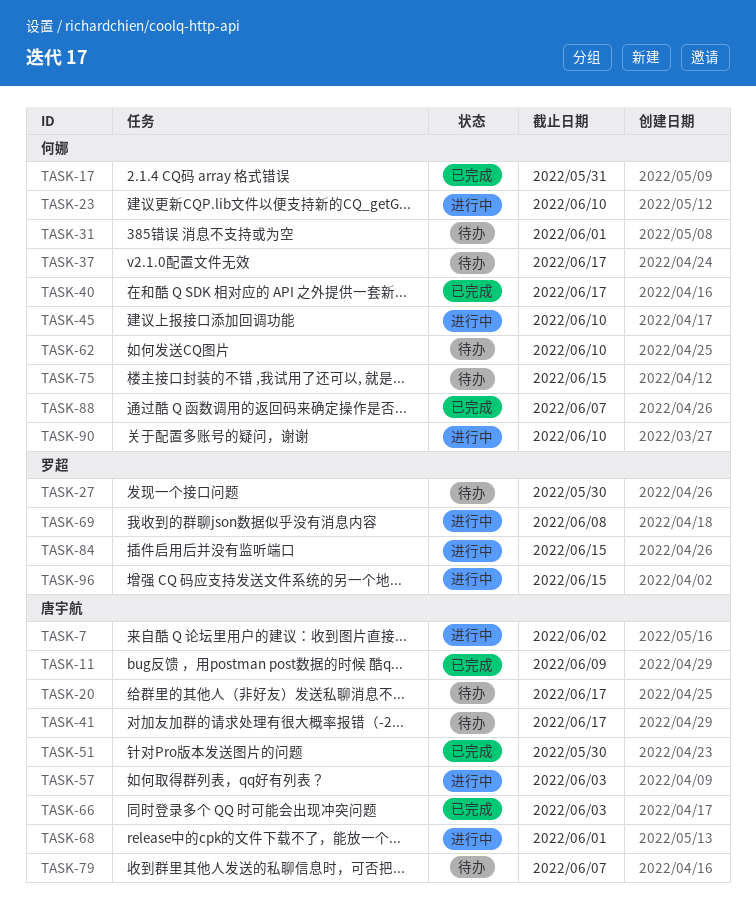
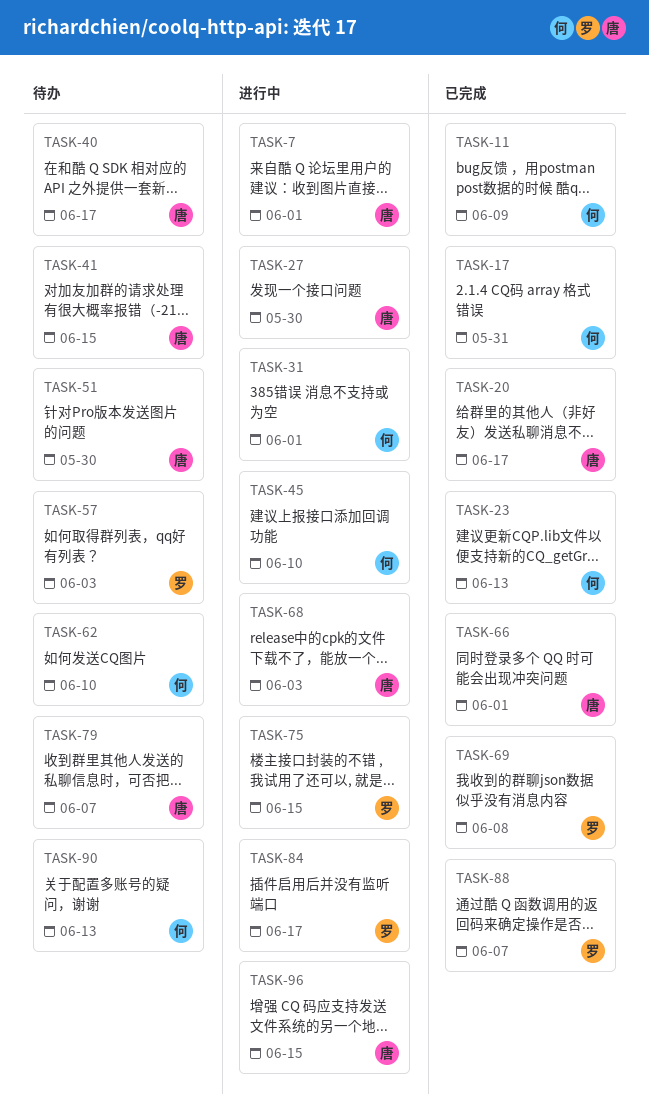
TASK-7, due: Jun 2 -> Jun 1
TASK-11, owner: 唐宇航 -> 何娜
TASK-20, status: 待办 -> 已完成
TASK-23, status: 进行中 -> 已完成
TASK-23, due: Jun 10 -> Jun 13
TASK-27, status: 待办 -> 进行中
TASK-27, owner: 罗超 -> 唐宇航
TASK-31, status: 待办 -> 进行中
TASK-37: present -> none
TASK-40, status: 已完成 -> 待办
TASK-40, owner: 何娜 -> 唐宇航
TASK-41, due: Jun 17 -> Jun 15
TASK-51, status: 已完成 -> 待办
TASK-57, status: 进行中 -> 待办
TASK-57, owner: 唐宇航 -> 罗超
TASK-66, due: Jun 3 -> Jun 1
TASK-68, due: Jun 1 -> Jun 3
TASK-69, status: 进行中 -> 已完成
TASK-75, status: 待办 -> 进行中
TASK-75, owner: 何娜 -> 罗超
TASK-84, due: Jun 15 -> Jun 17
TASK-88, owner: 何娜 -> 罗超
TASK-90, status: 进行中 -> 待办
TASK-90, due: Jun 10 -> Jun 13
TASK-96, owner: 罗超 -> 唐宇航

